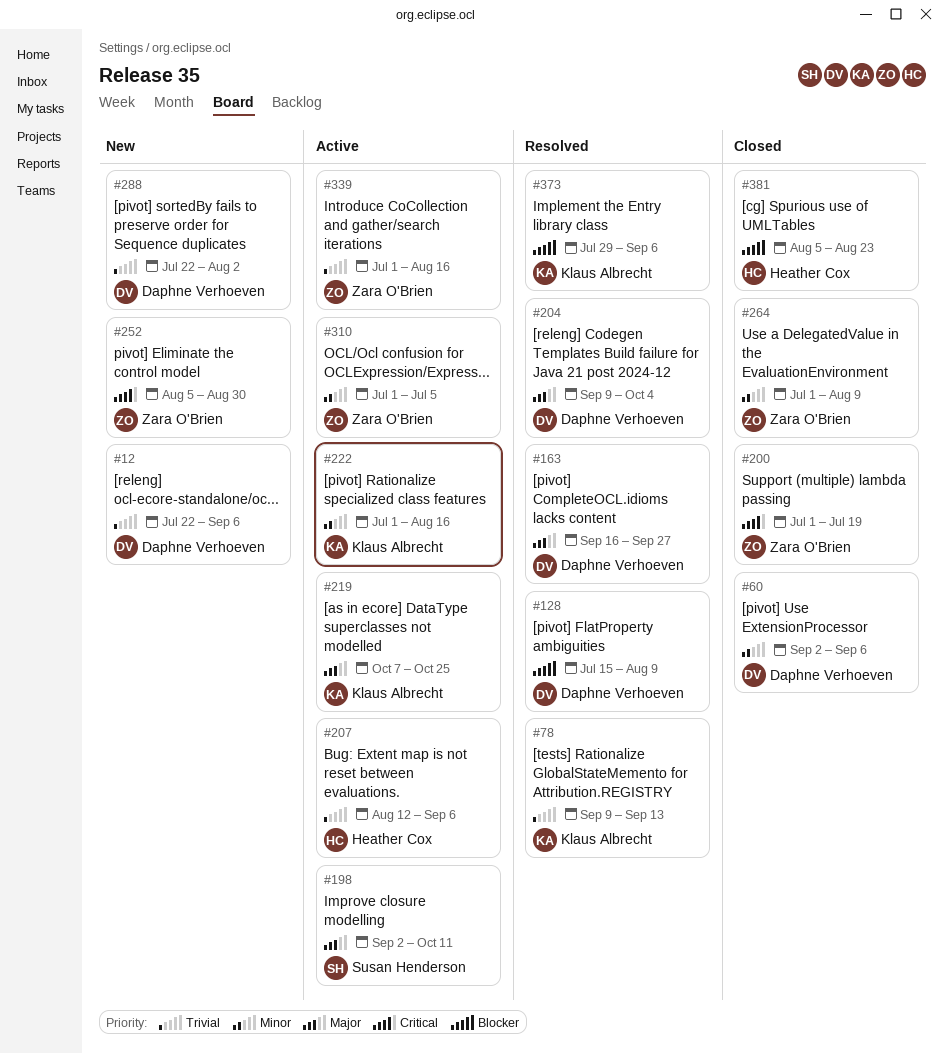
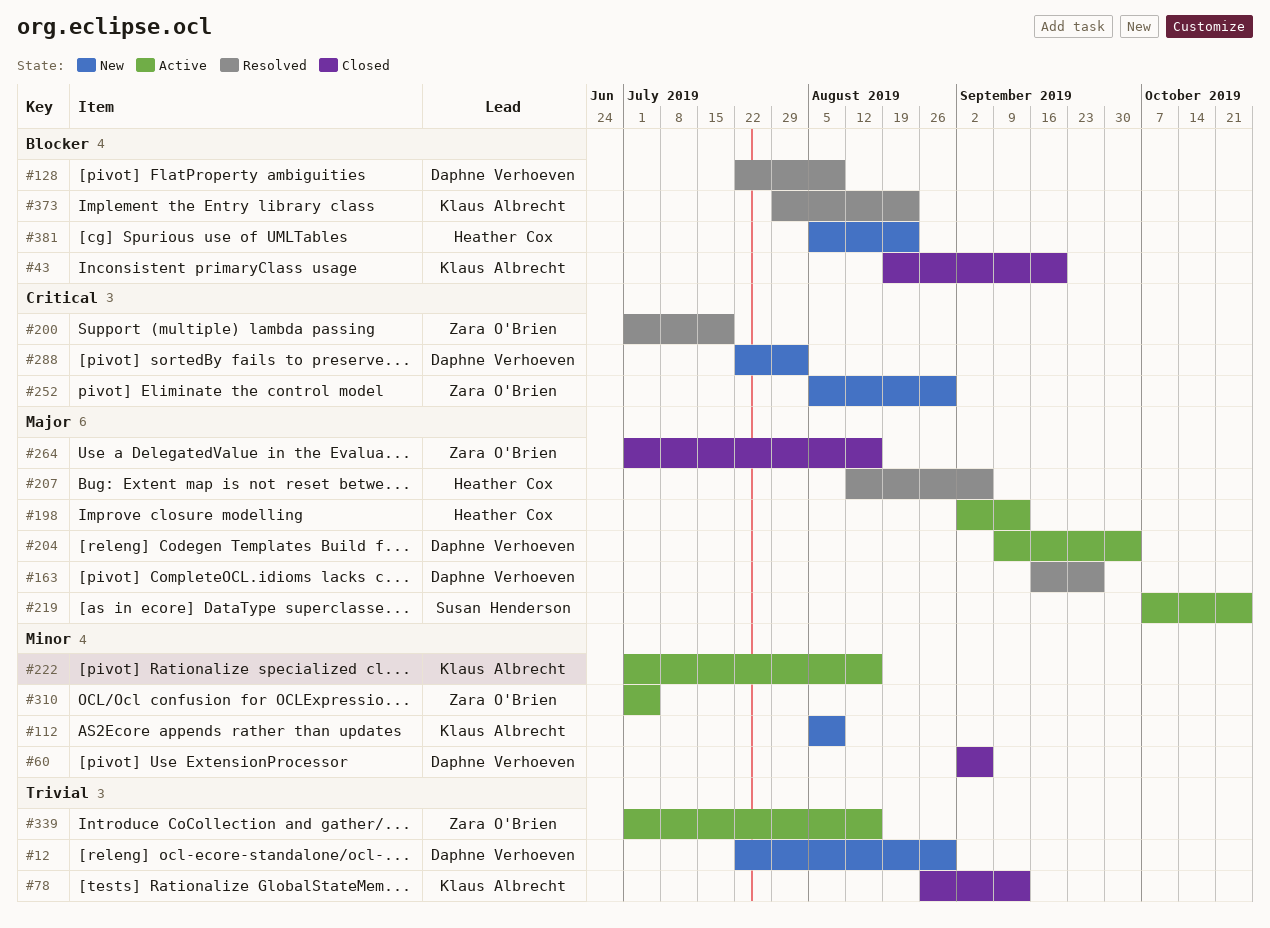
#12, due: Sep 6 -> Aug 30
#43: none -> present
#78, status: Resolved -> Closed
#78, start: Sep 9 -> Aug 26
#112: none -> present
#128, start: Jul 15 -> Jul 22
#198, owner: Susan Henderson -> Heather Cox
#198, due: Oct 11 -> Sep 13
#200, status: Closed -> Resolved
#204, status: Resolved -> Active
#207, status: Active -> Resolved
#207, priority: Trivial -> Major
#219, owner: Klaus Albrecht -> Susan Henderson
#264, priority: Minor -> Major
#264, due: Aug 9 -> Aug 16
#288, priority: Trivial -> Critical
#373, due: Sep 6 -> Aug 23
#381, status: Closed -> New

